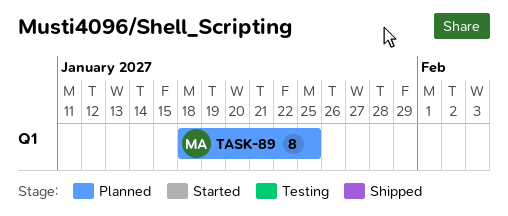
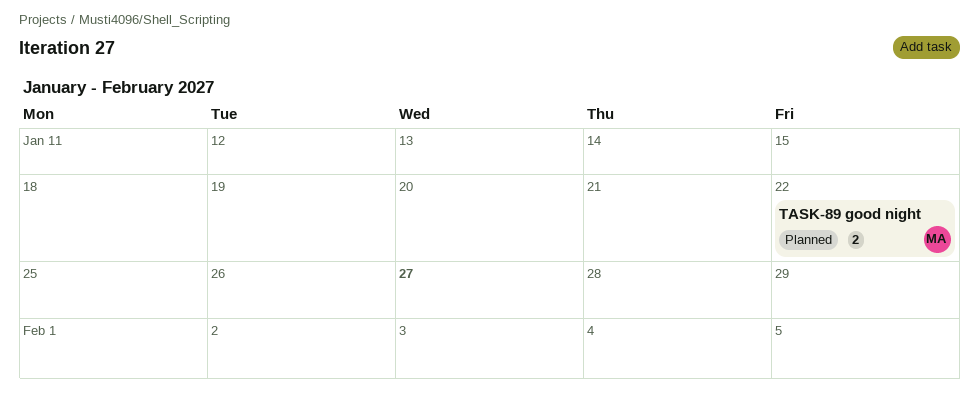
TASK-89, estimate: 8 -> 2
TASK-89, due: Jan 25 -> Jan 22

